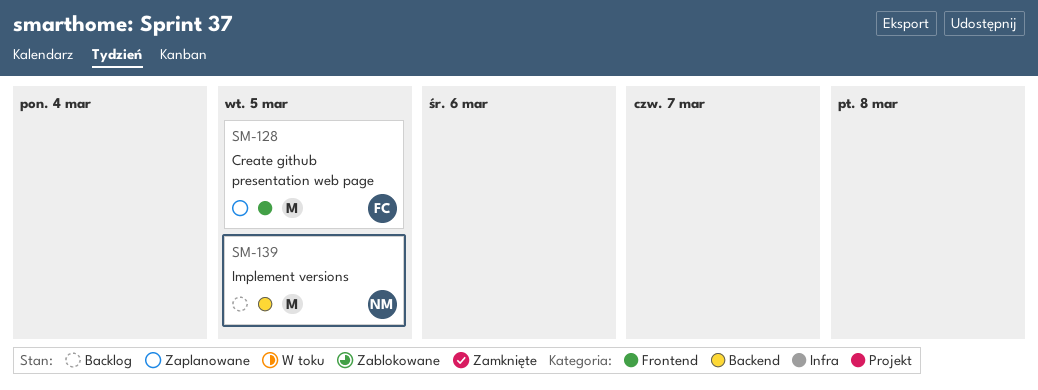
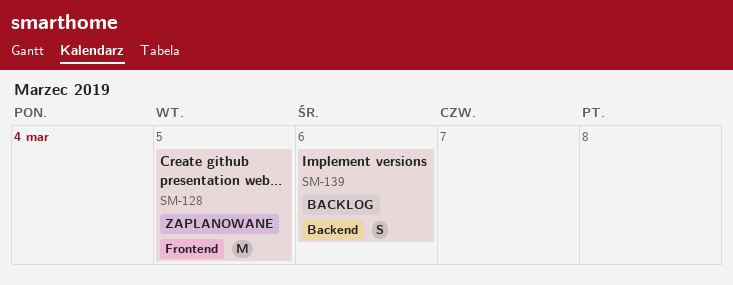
SM-139, estimate: M -> S
SM-139, due: Mar 5 -> Mar 6

